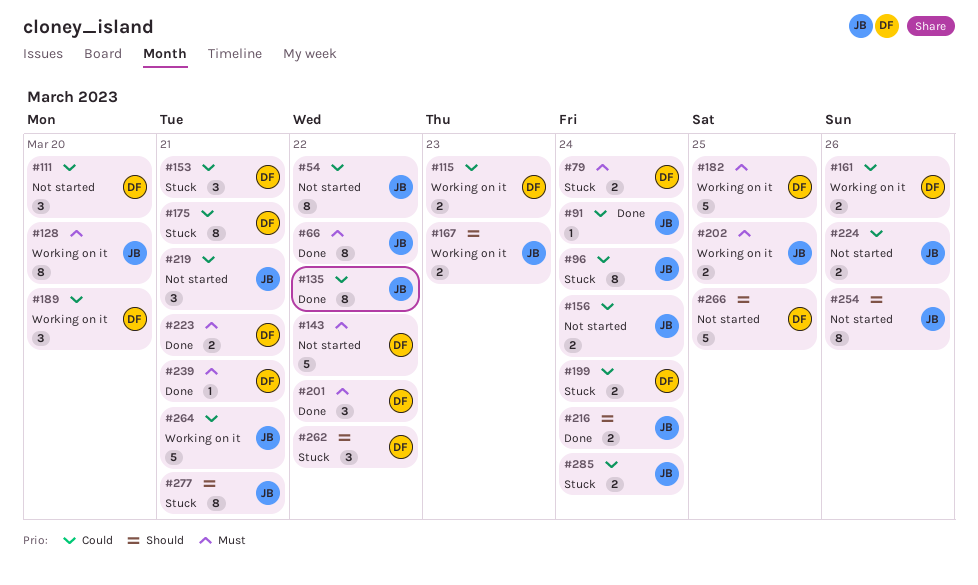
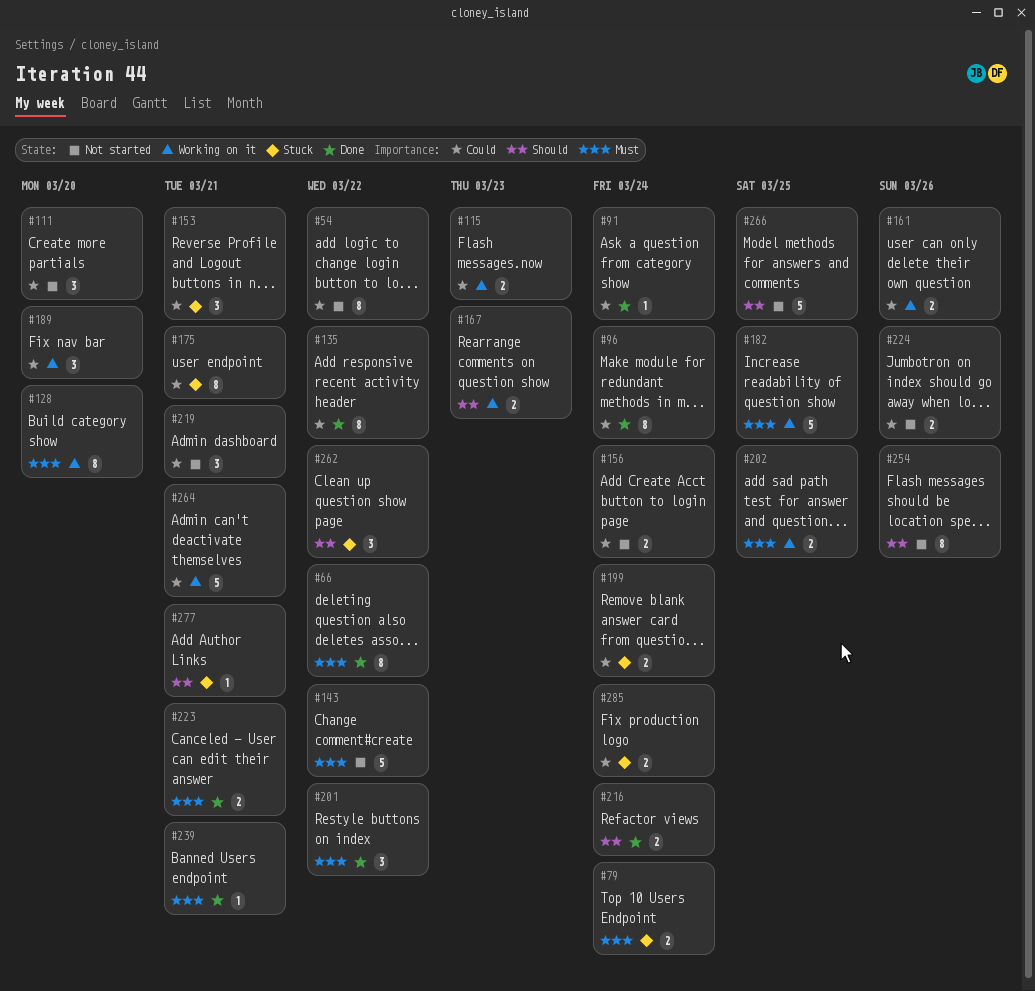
#96, status: Stuck -> Done
#277, estimate: 8 -> 1

